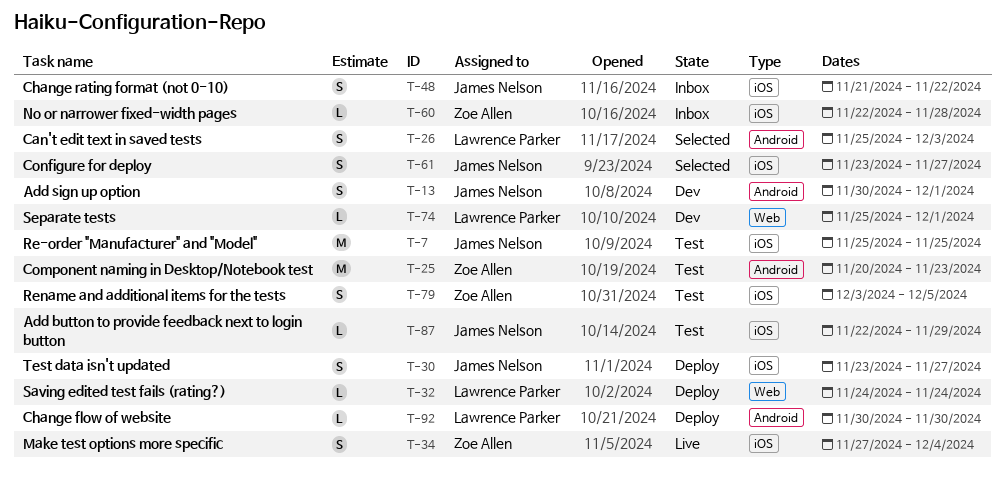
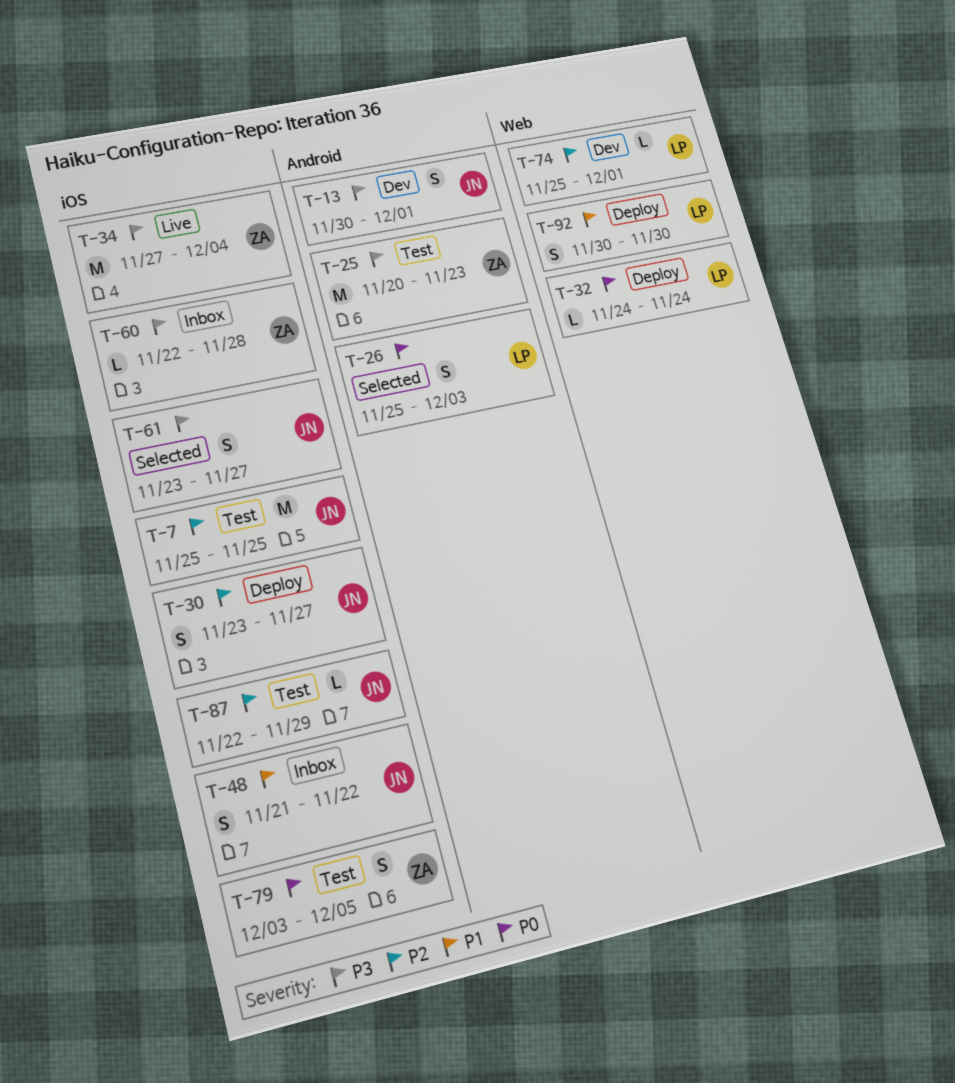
T-34, estimate: S -> M
T-92, label: Android -> Web
T-92, estimate: L -> S

